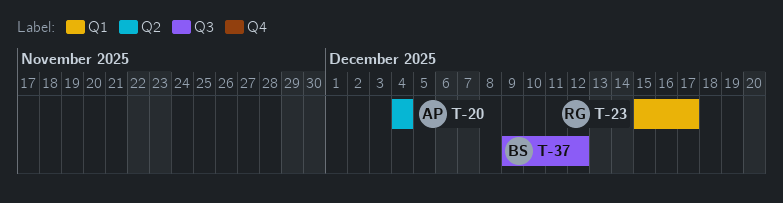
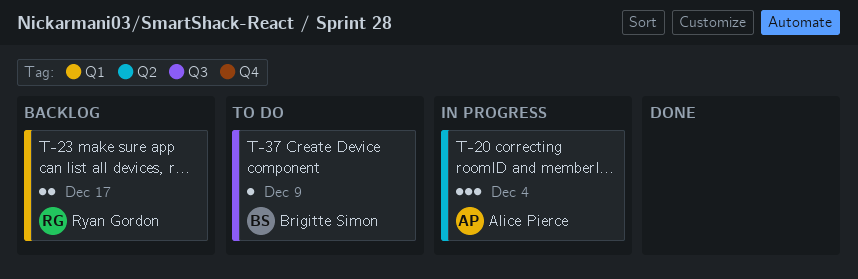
T-37, due: Dec 12 -> Dec 9

